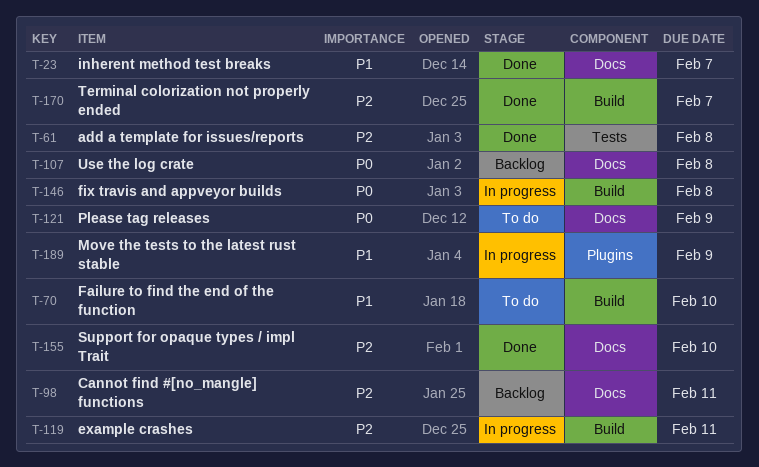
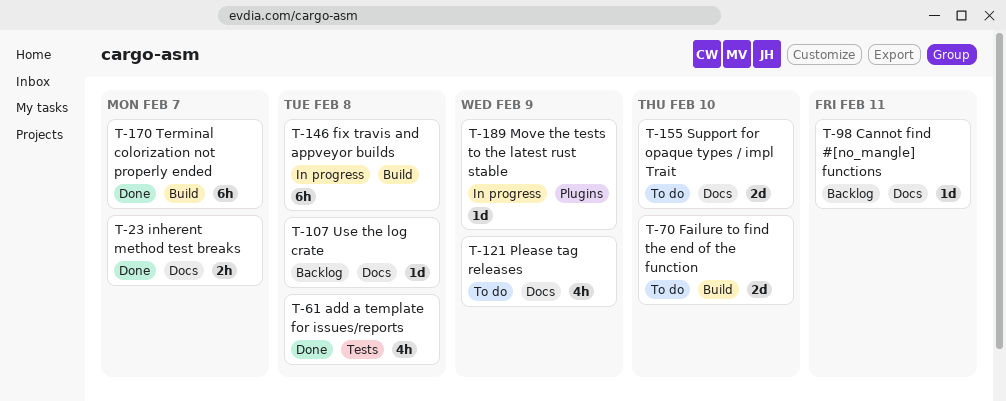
T-119: present -> none
T-155, status: Done -> To do

